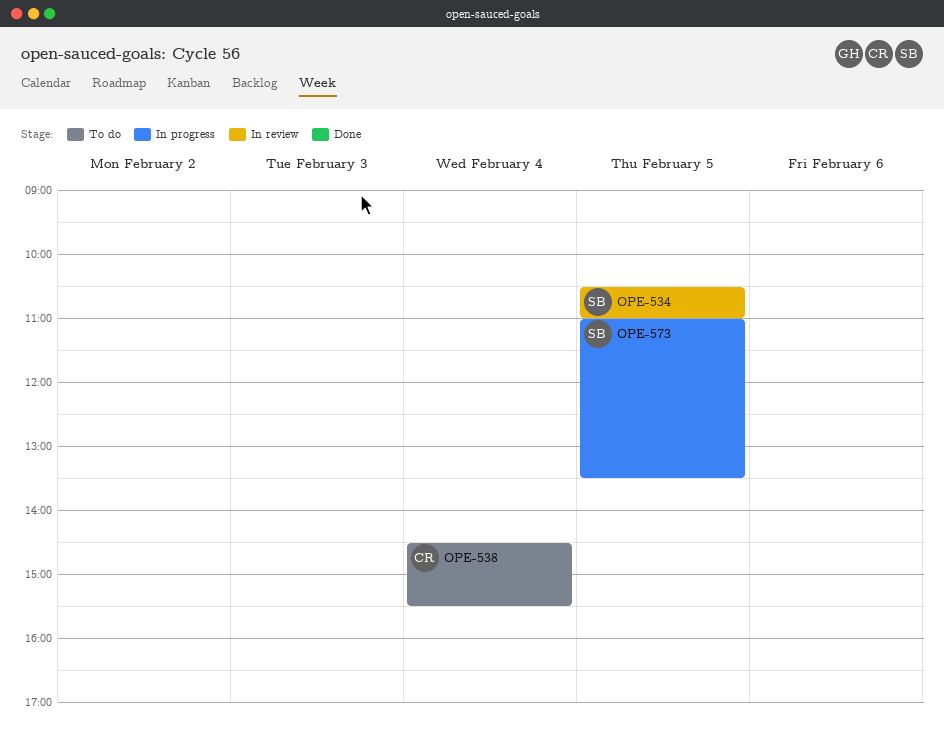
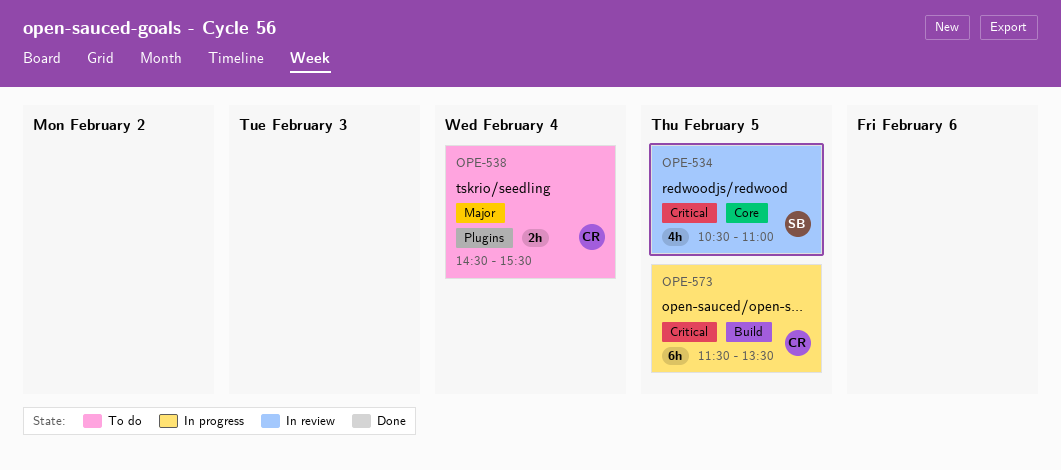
OPE-573, owner: SB -> CR
OPE-573, begins: 11:00 -> 11:30

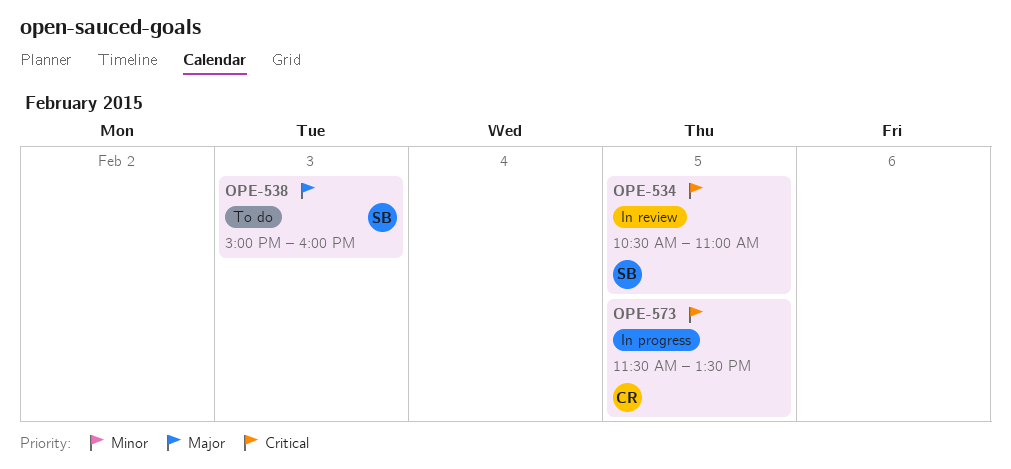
OPE-538, owner: CR -> SB
OPE-538, day: Feb 4 -> Feb 3
OPE-538, begins: 14:30 -> 15:00
OPE-538, ends: 15:30 -> 16:00

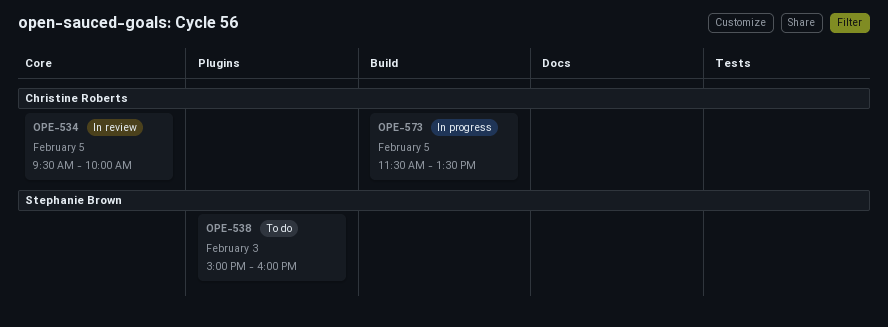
OPE-534, owner: Stephanie Brown -> Christine Roberts
OPE-534, begins: 10:30 -> 09:30
OPE-534, ends: 11:00 -> 10:00

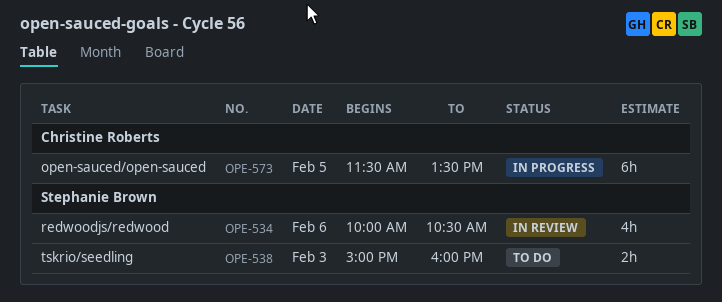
OPE-534, owner: Christine Roberts -> Stephanie Brown
OPE-534, day: Feb 5 -> Feb 6
OPE-534, begins: 09:30 -> 10:00
OPE-534, ends: 10:00 -> 10:30

